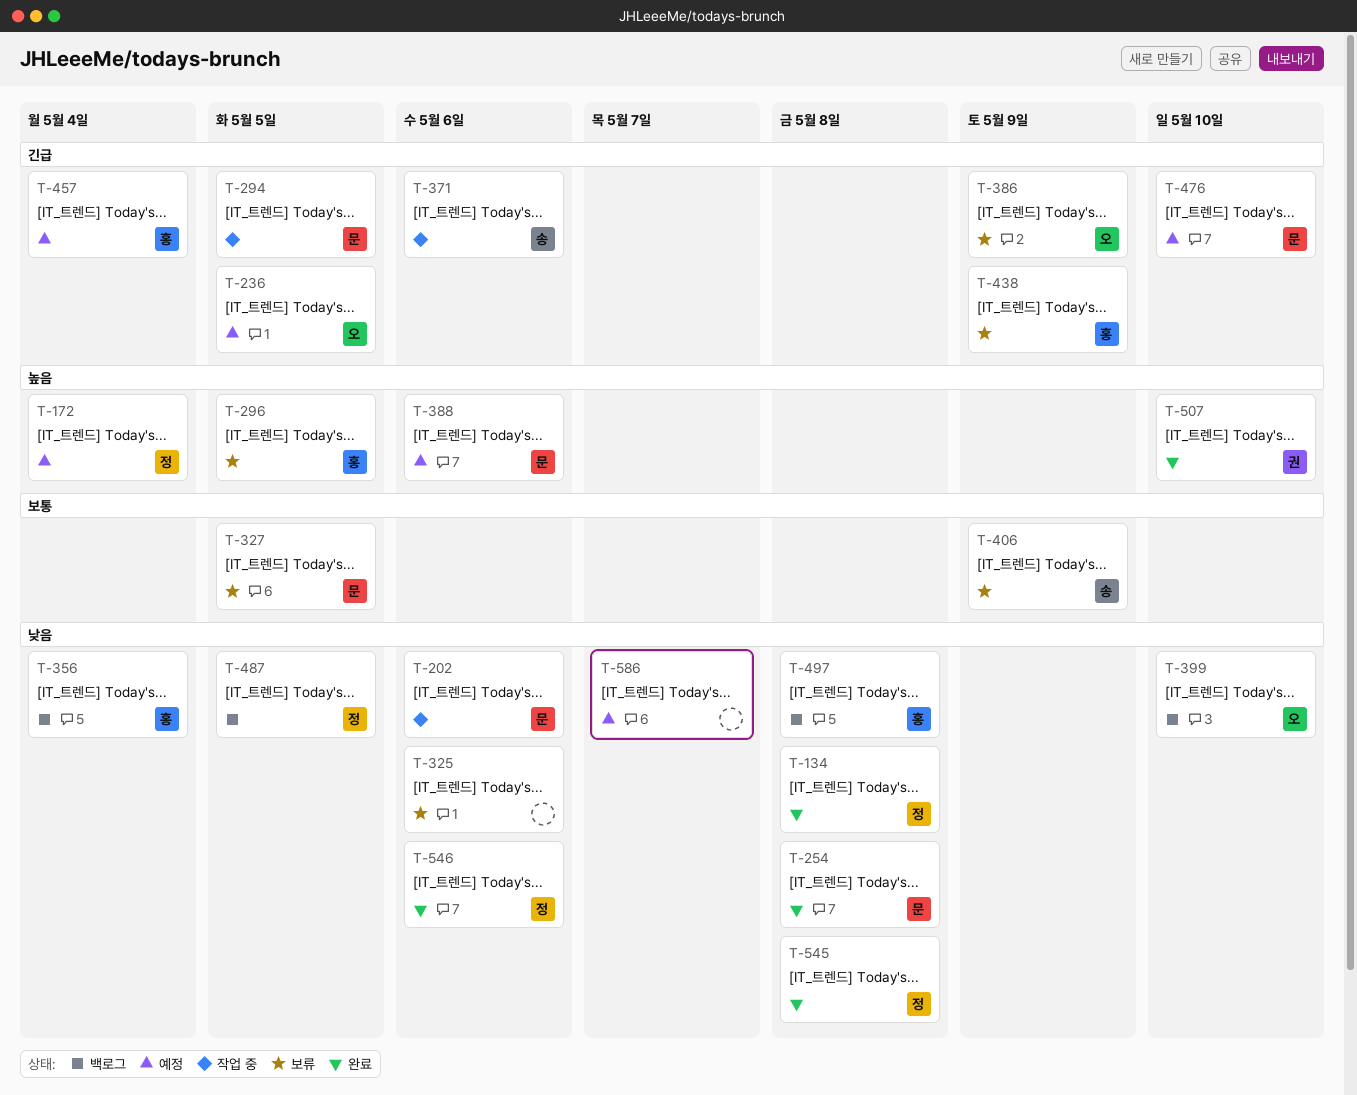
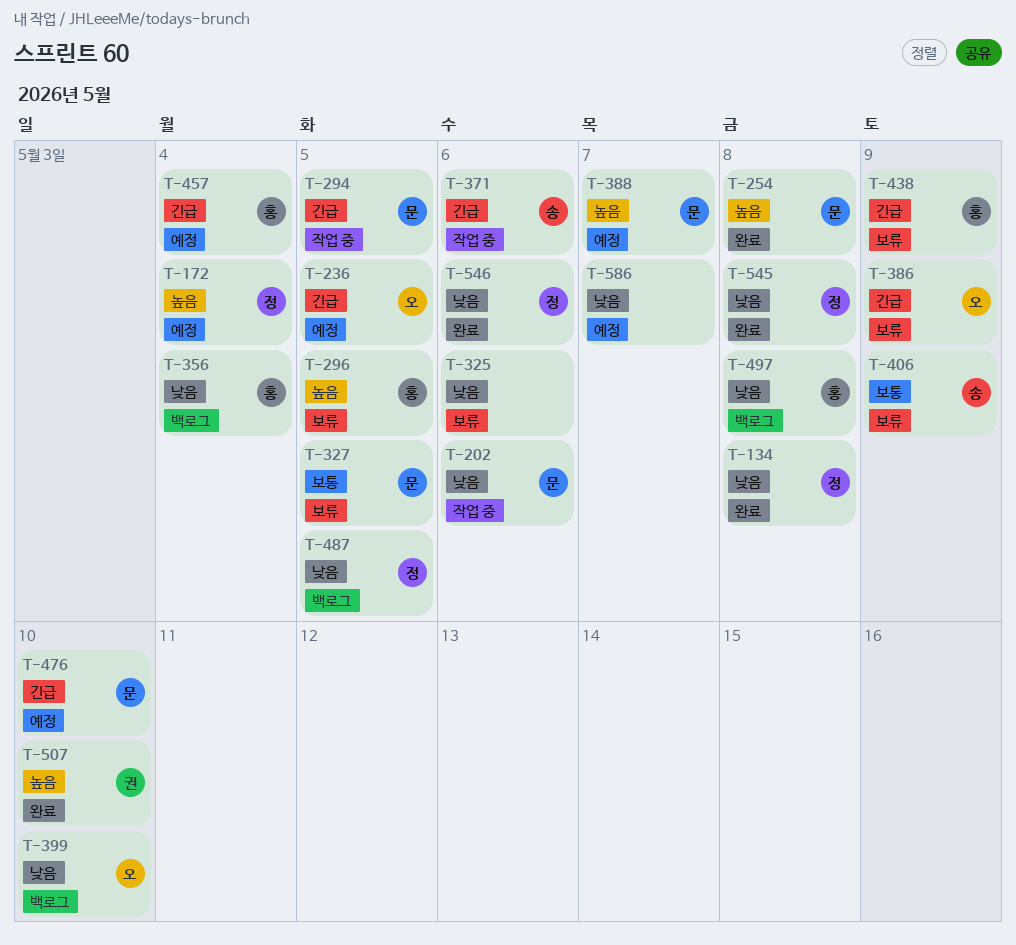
T-254, priority: 낮음 -> 높음
T-388, due: May 6 -> May 7

